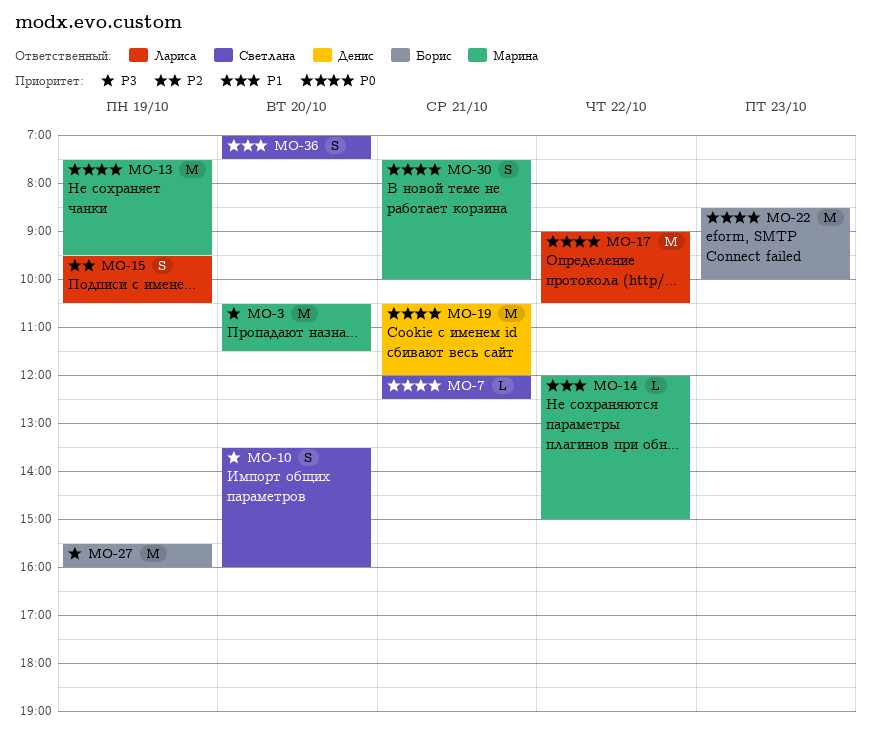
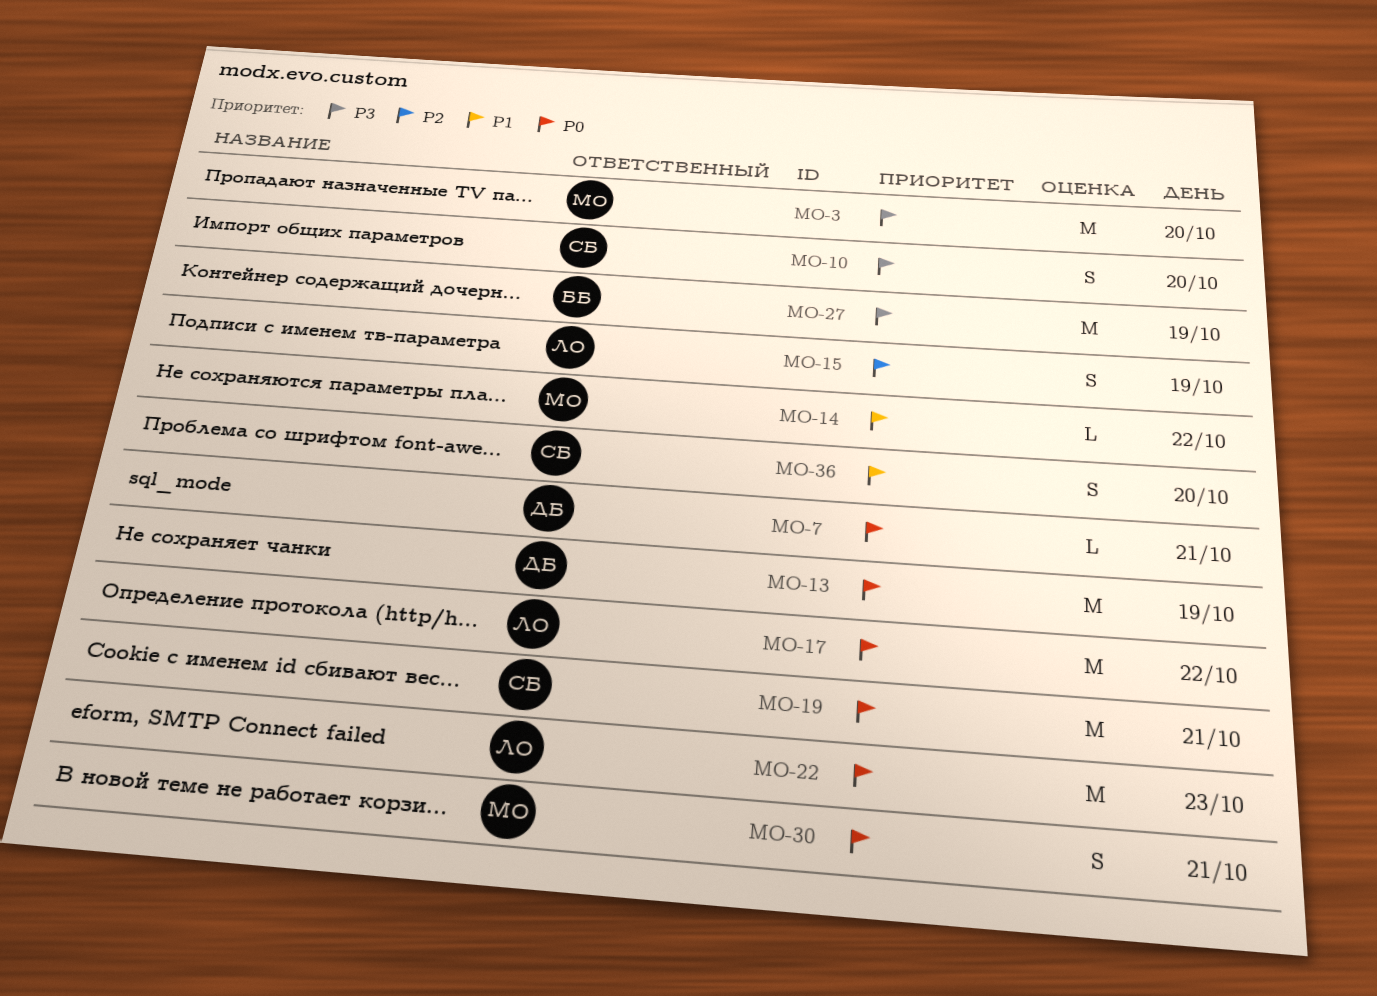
MO-7, owner: Светлана -> Денис
MO-13, owner: Марина -> Денис
MO-19, owner: Денис -> Светлана
MO-22, owner: Борис -> Лариса

